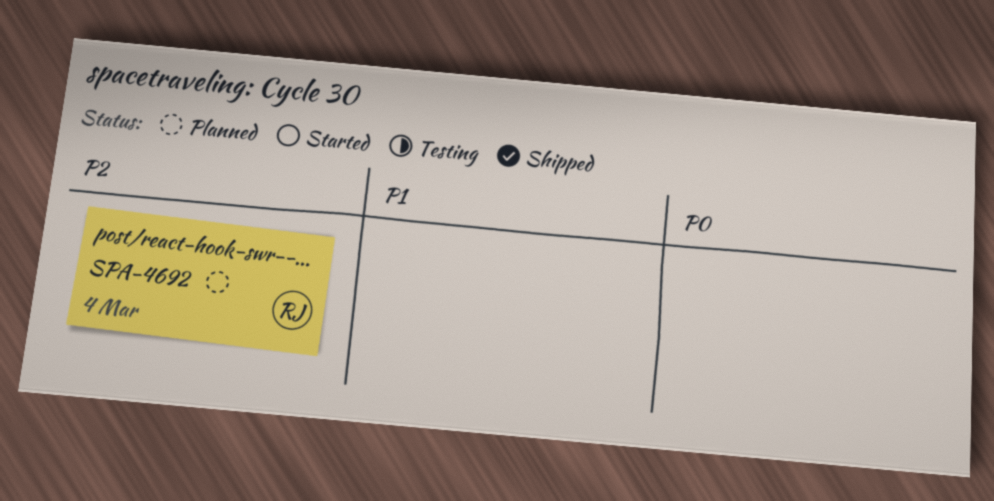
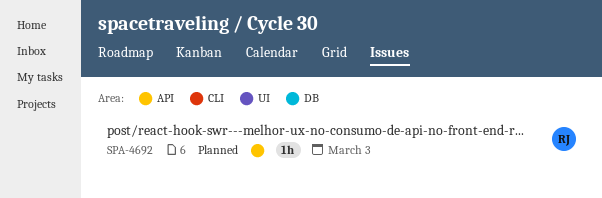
SPA-4692, due: Mar 4 -> Mar 3

